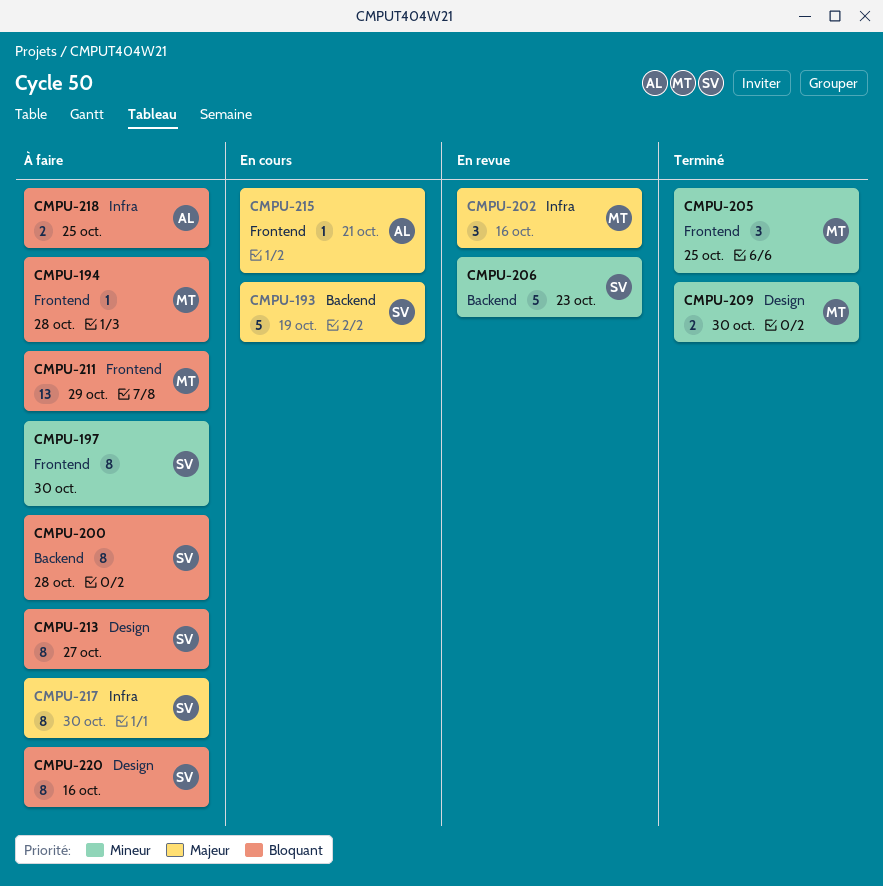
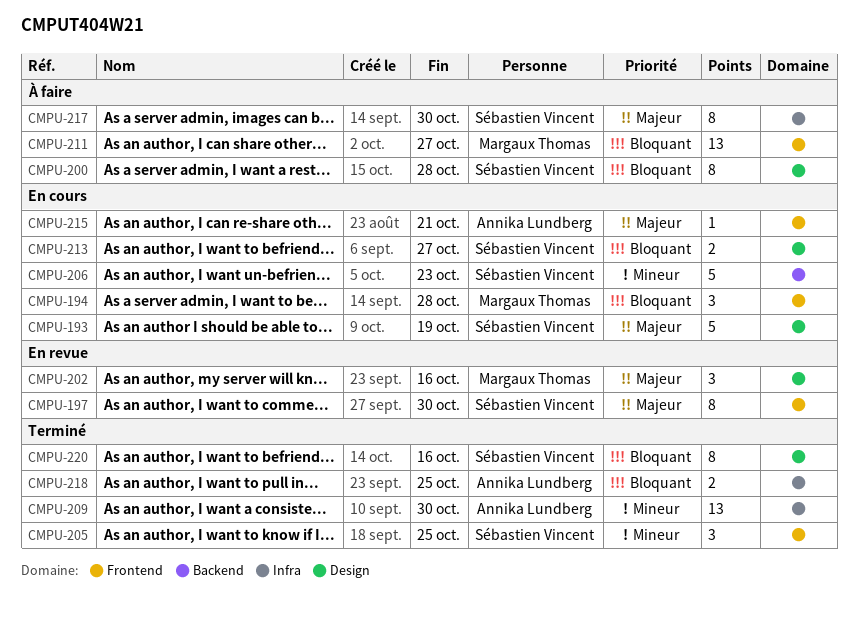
CMPU-193, label: Backend -> Design
CMPU-194, status: À faire -> En cours
CMPU-194, estimate: 1 -> 3
CMPU-197, status: À faire -> En revue
CMPU-197, priority: Mineur -> Majeur
CMPU-200, label: Backend -> Design
CMPU-202, label: Infra -> Design
CMPU-205, owner: Margaux Thomas -> Sébastien Vincent
CMPU-206, status: En revue -> En cours
CMPU-209, owner: Margaux Thomas -> Annika Lundberg
CMPU-209, label: Design -> Infra
CMPU-209, estimate: 2 -> 13
CMPU-211, due: Oct 29 -> Oct 27
CMPU-213, status: À faire -> En cours
CMPU-213, estimate: 8 -> 2
CMPU-218, status: À faire -> Terminé
CMPU-220, status: À faire -> Terminé

